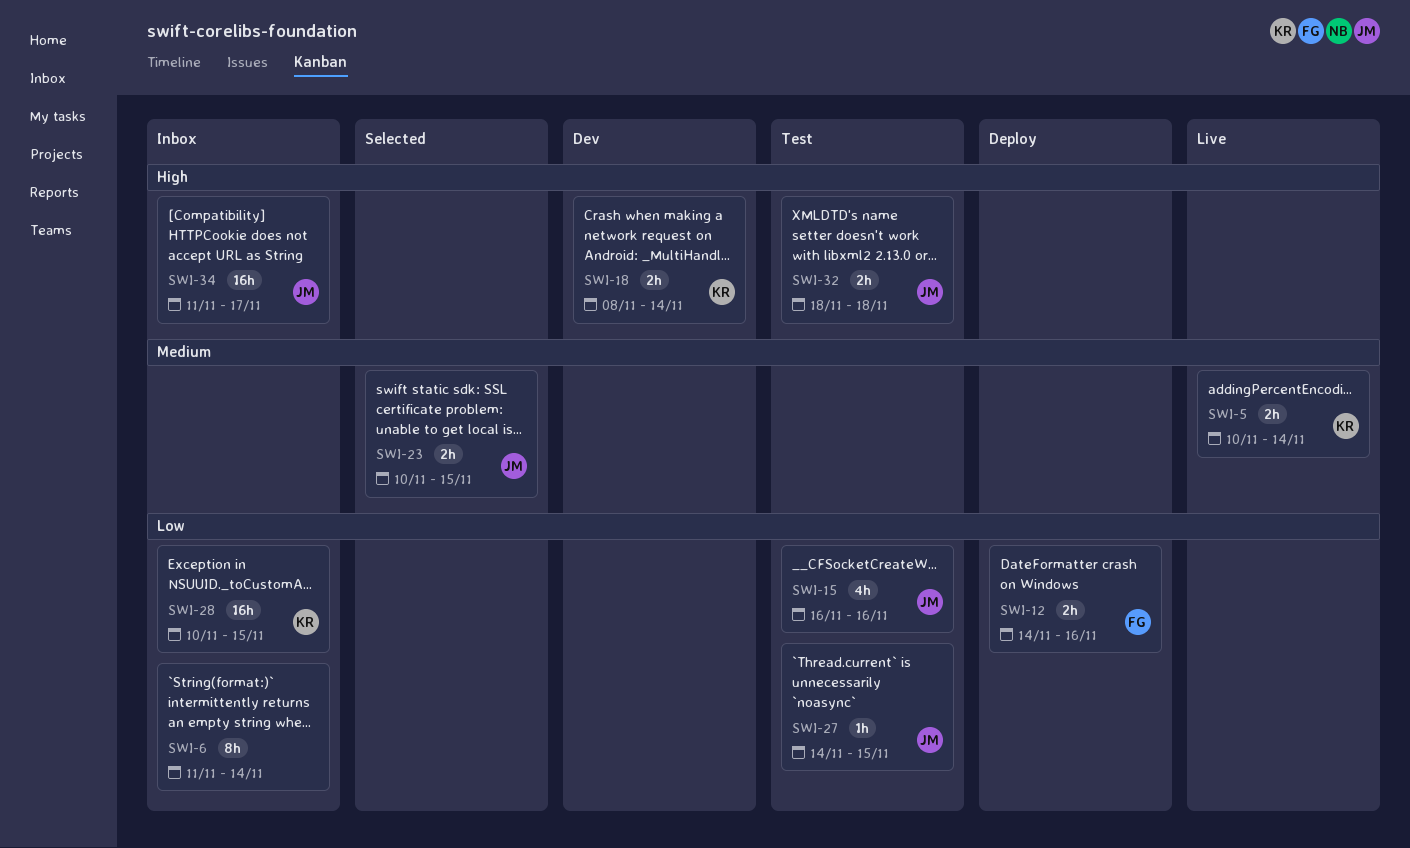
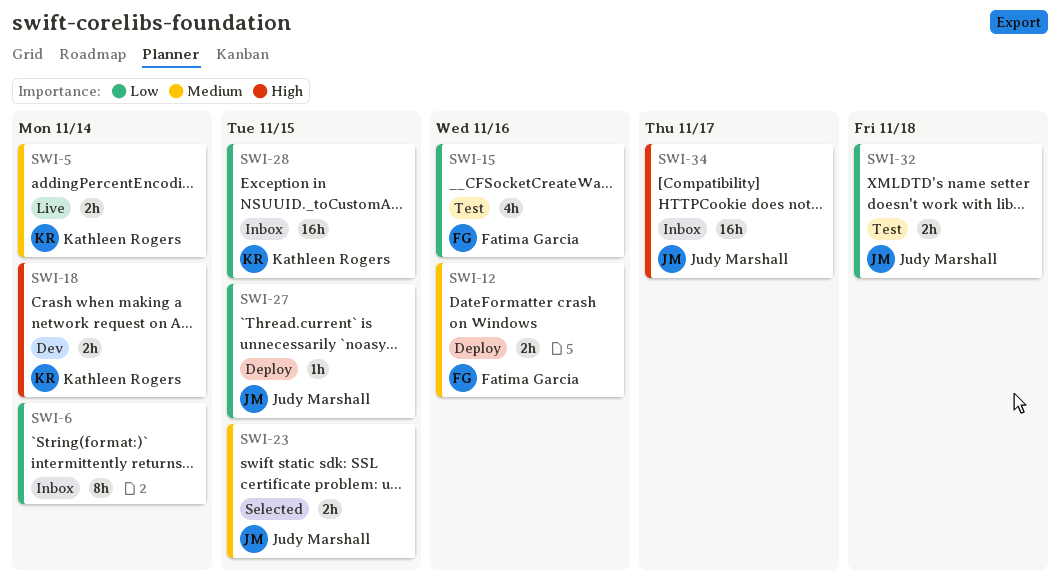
SWI-12, priority: Low -> Medium
SWI-15, owner: Judy Marshall -> Fatima Garcia
SWI-27, status: Test -> Deploy
SWI-32, priority: High -> Low

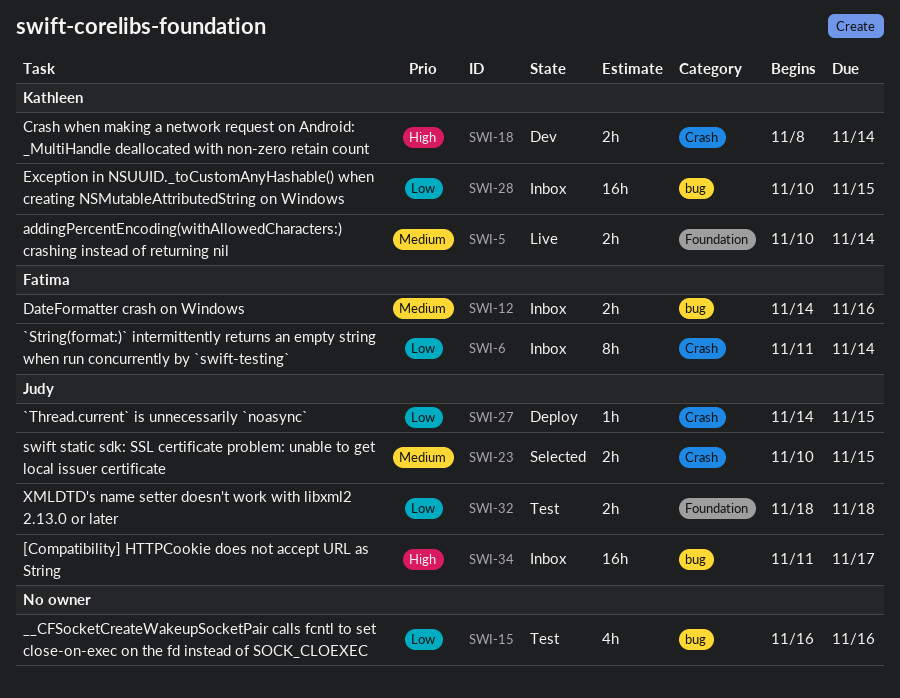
SWI-6, owner: none -> Fatima Garcia
SWI-12, status: Deploy -> Inbox
SWI-15, owner: Fatima Garcia -> none

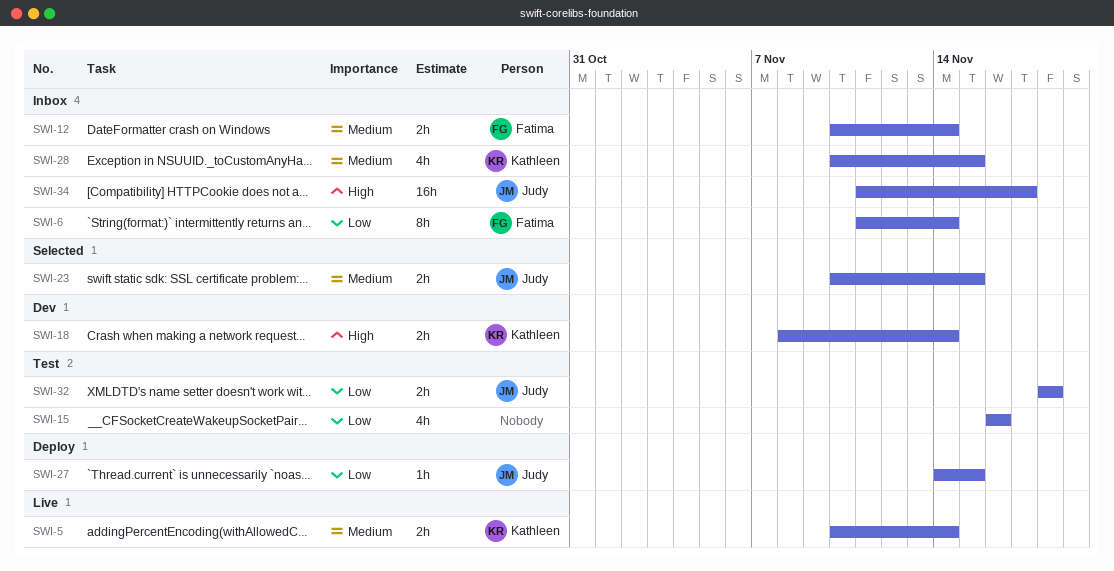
SWI-12, start: Nov 14 -> Nov 10
SWI-12, due: Nov 16 -> Nov 14
SWI-28, priority: Low -> Medium
SWI-28, estimate: 16h -> 4h

